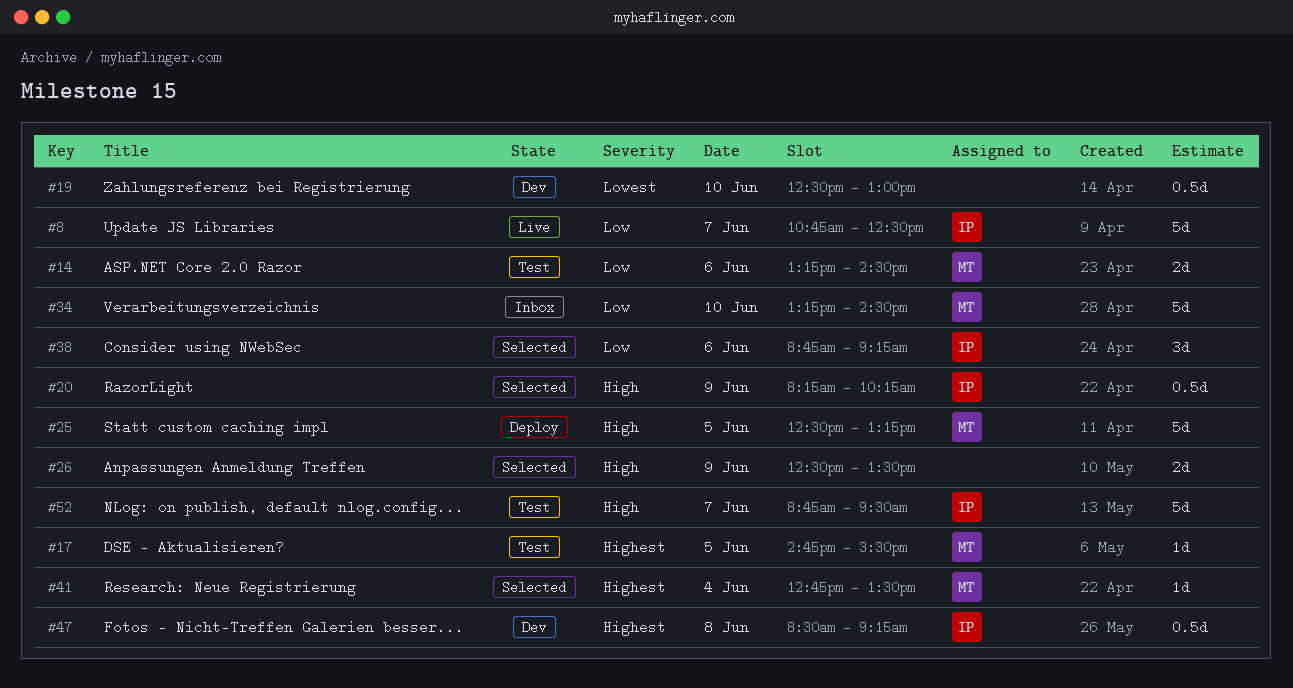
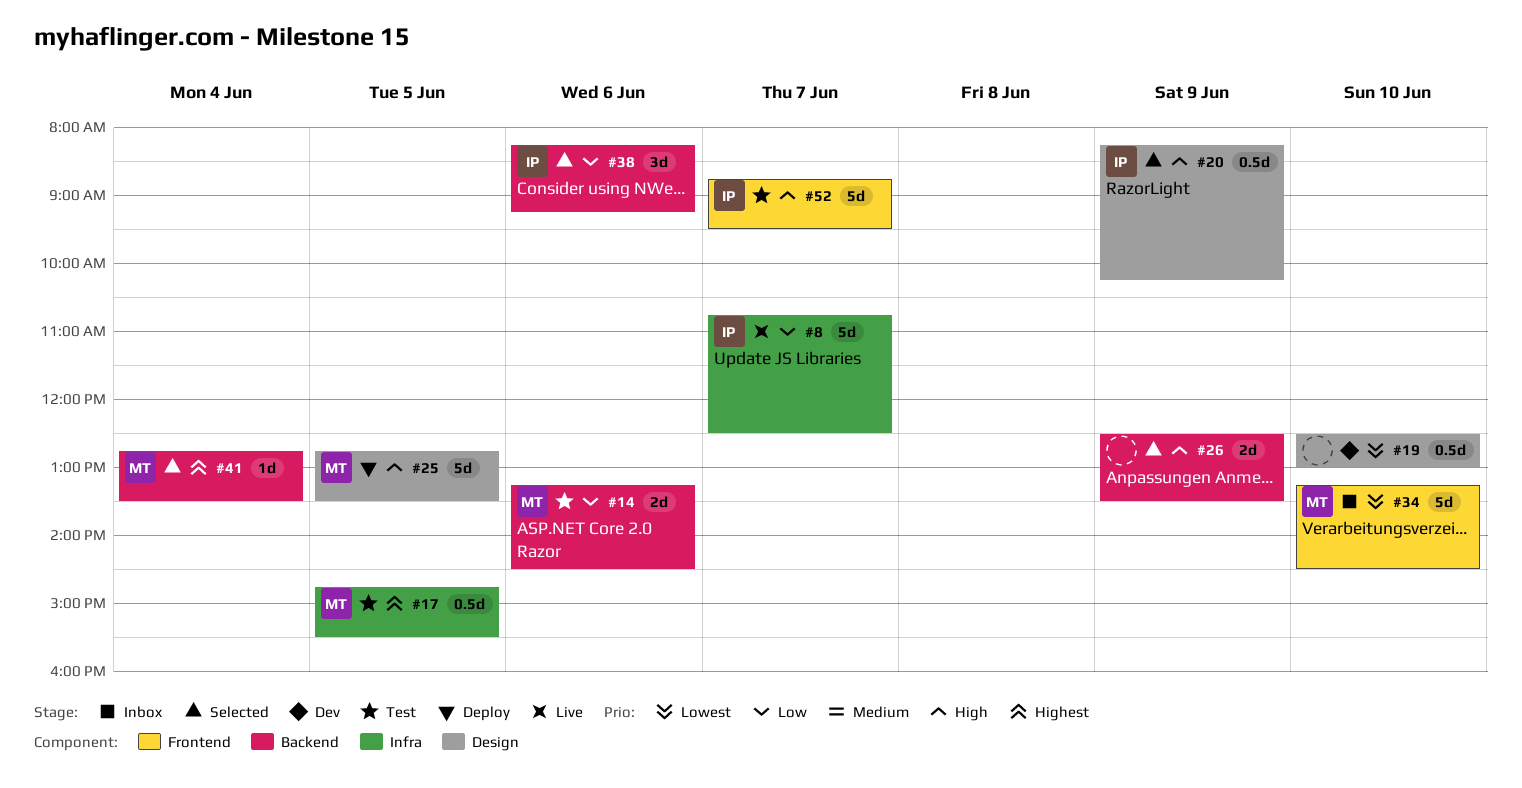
#17, estimate: 1d -> 0.5d
#25, begins: 12:30 -> 12:45
#25, ends: 13:15 -> 13:30
#34, priority: Low -> Lowest
#38, begins: 08:45 -> 08:15
#47: present -> none

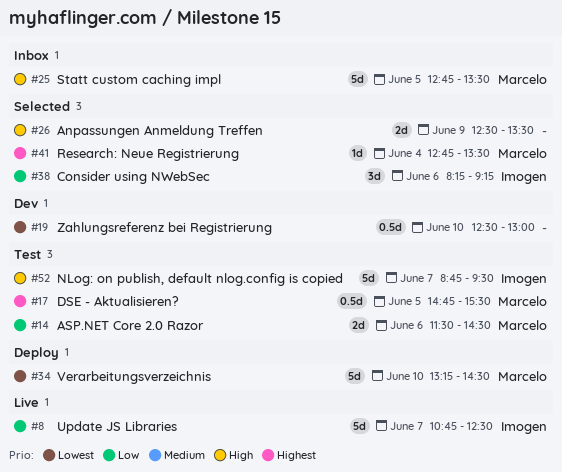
#14, begins: 13:15 -> 11:30
#20: present -> none
#25, status: Deploy -> Inbox
#34, status: Inbox -> Deploy

